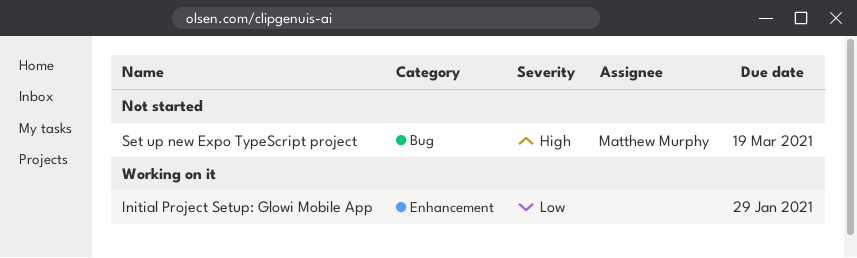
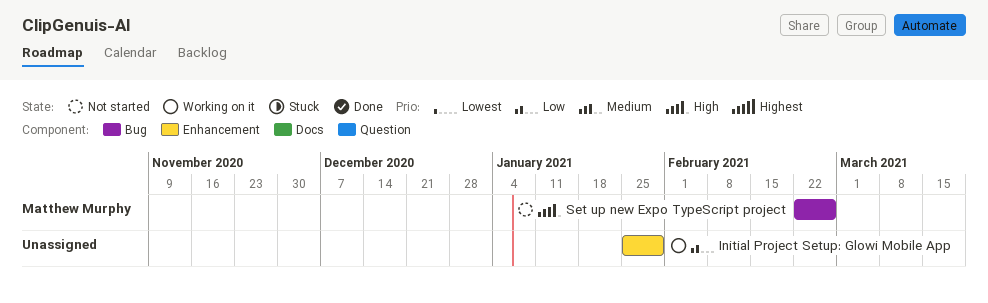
Set up new Expo TypeScript project, due: Mar 19 -> Feb 26

